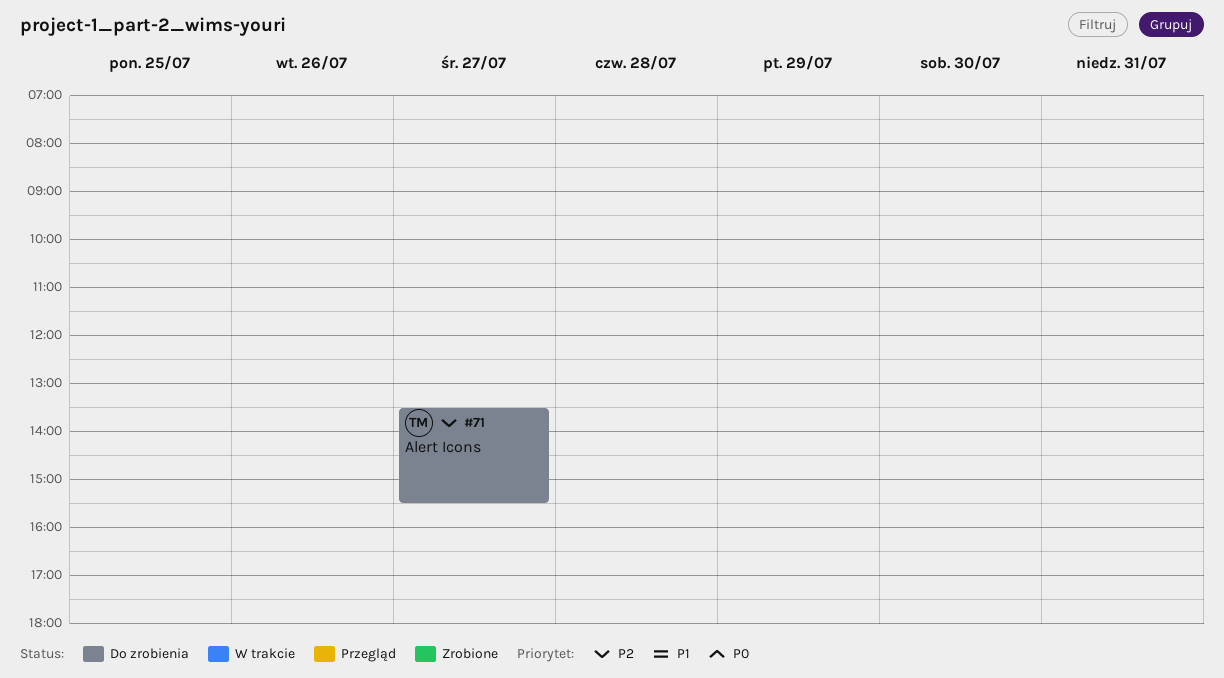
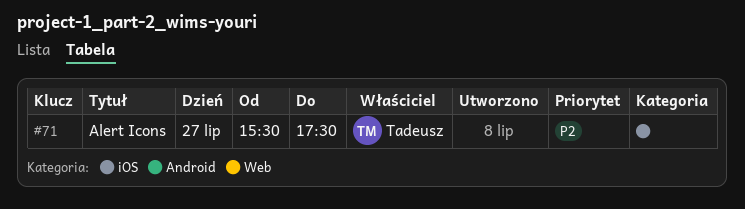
#71, begins: 13:30 -> 15:30
#71, ends: 15:30 -> 17:30

